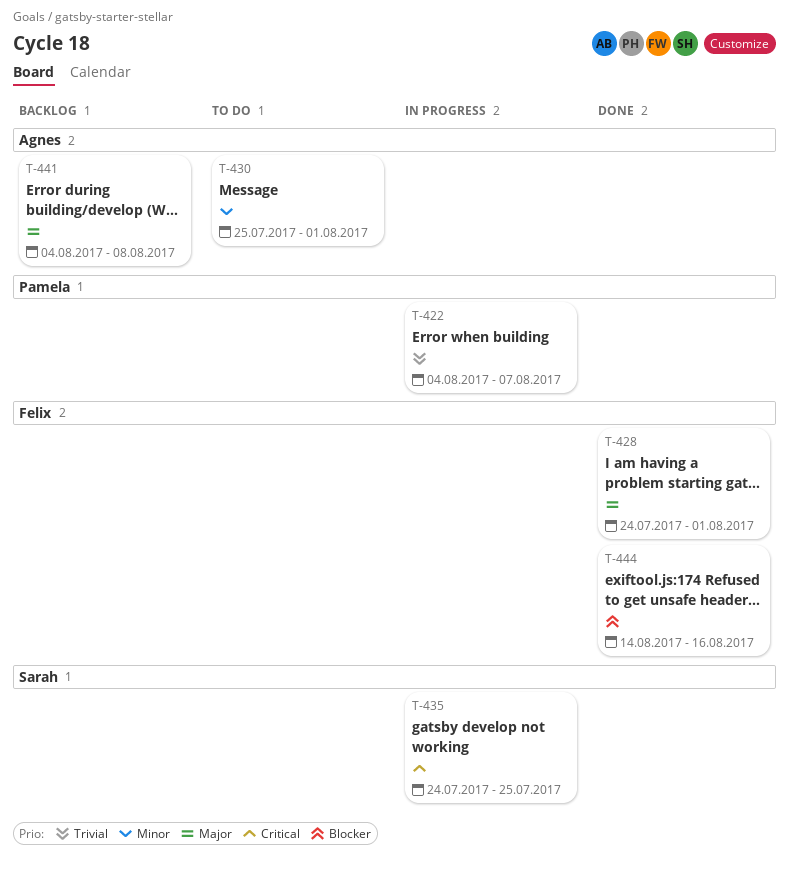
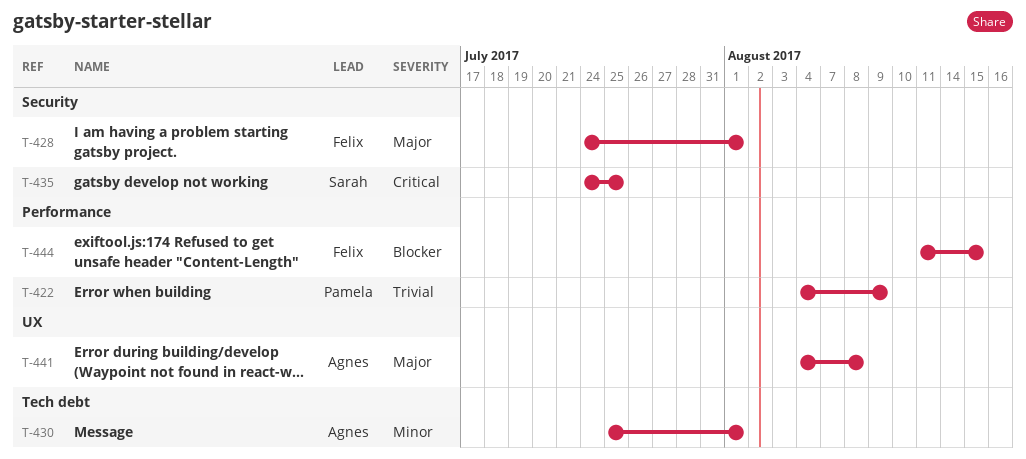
T-422, due: Aug 7 -> Aug 9
T-444, start: Aug 14 -> Aug 11
T-444, due: Aug 16 -> Aug 15

